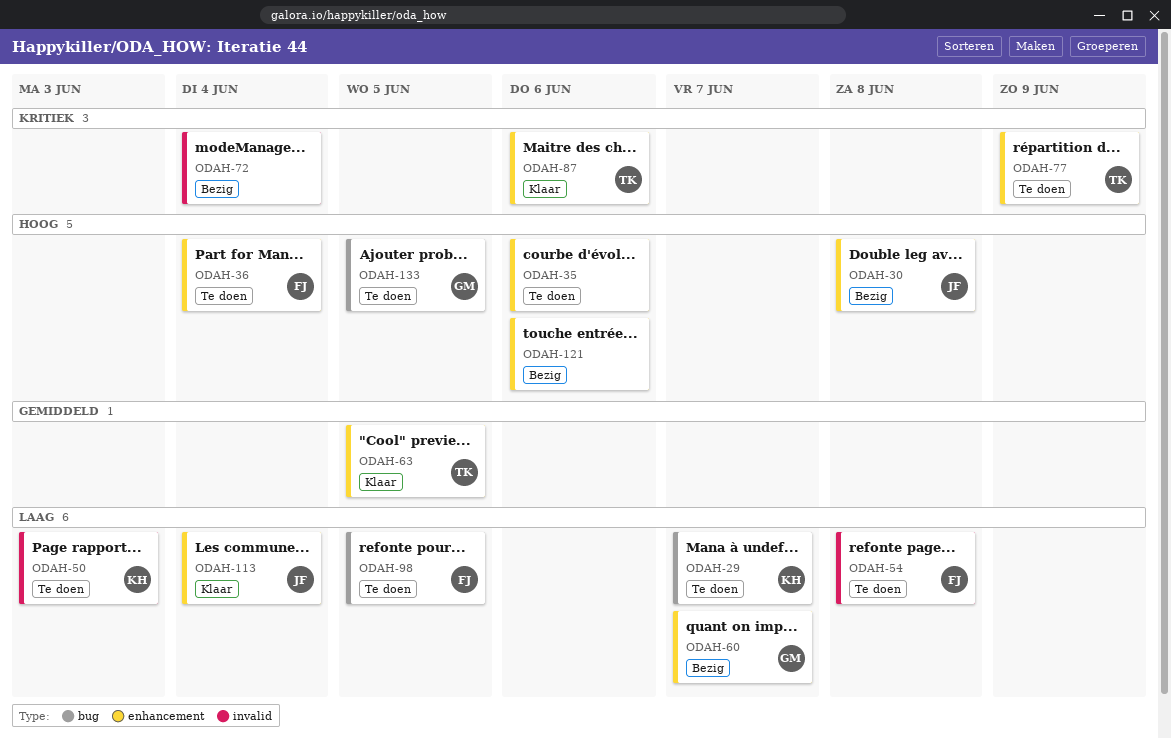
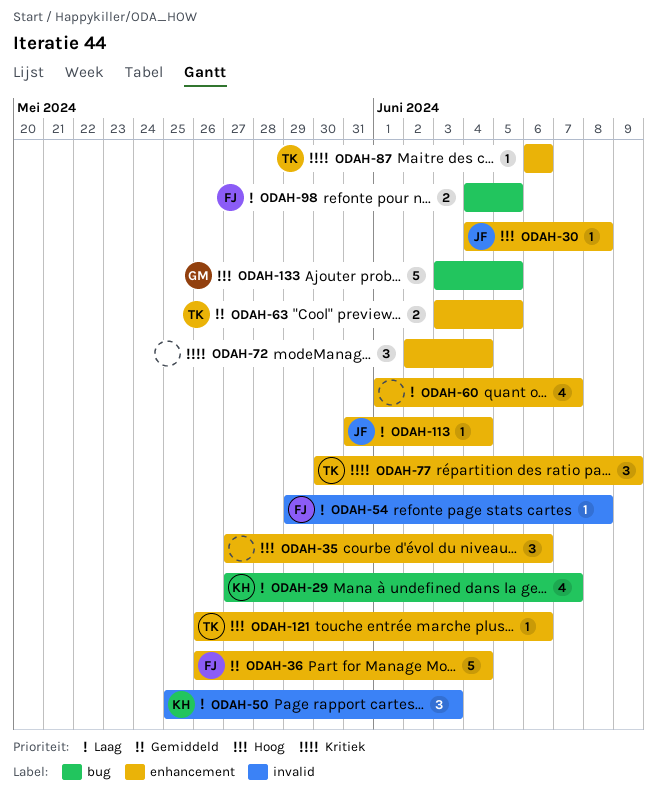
ODAH-36, priority: Hoog -> Gemiddeld
ODAH-60, owner: GM -> none
ODAH-72, label: invalid -> enhancement
ODAH-121, owner: none -> TK

